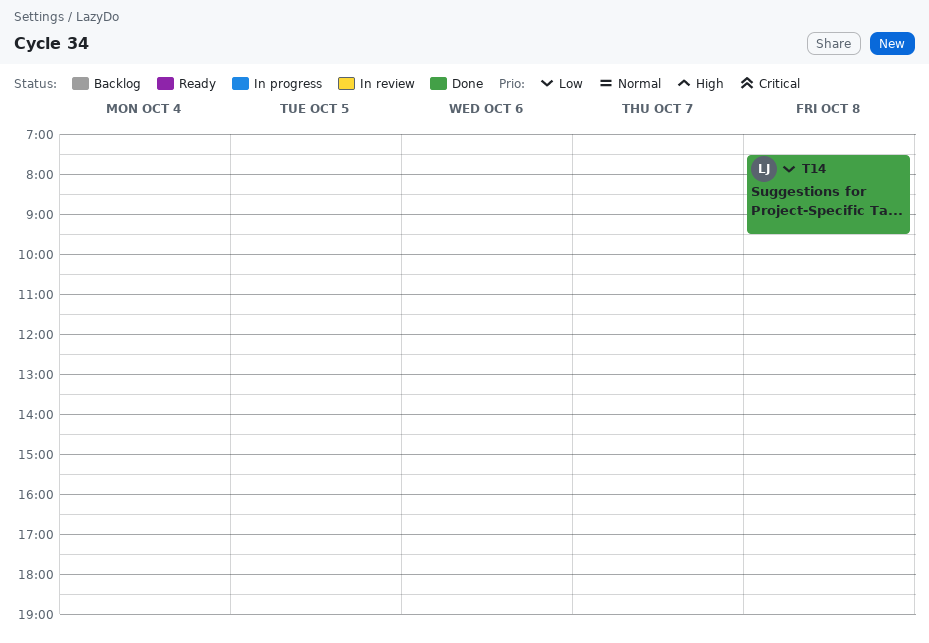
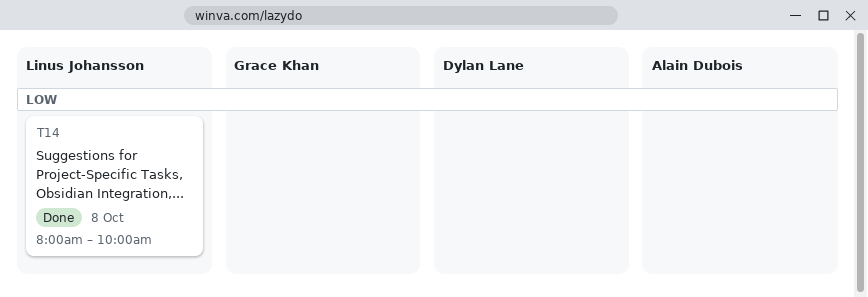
T14, begins: 07:30 -> 08:00
T14, ends: 09:30 -> 10:00

